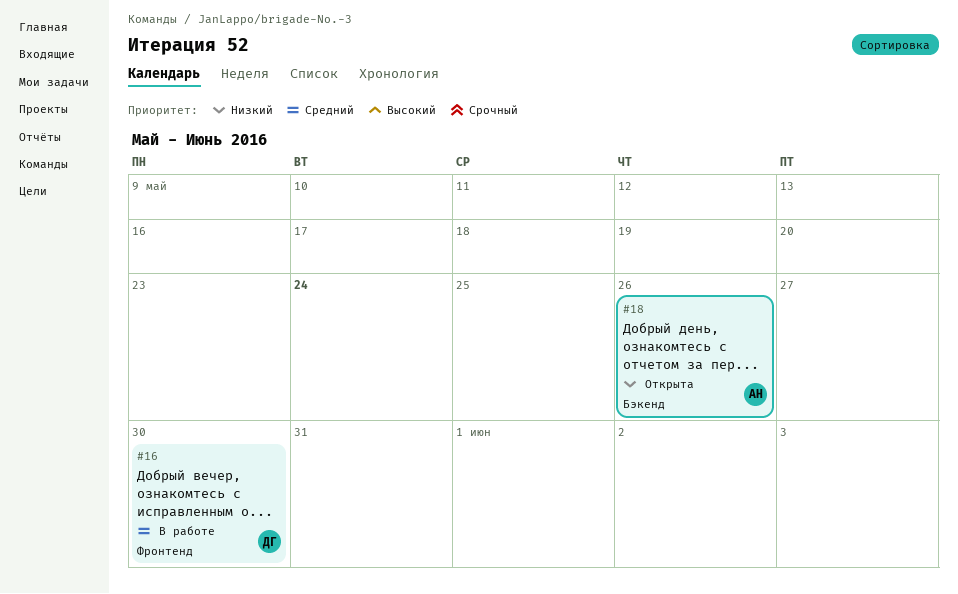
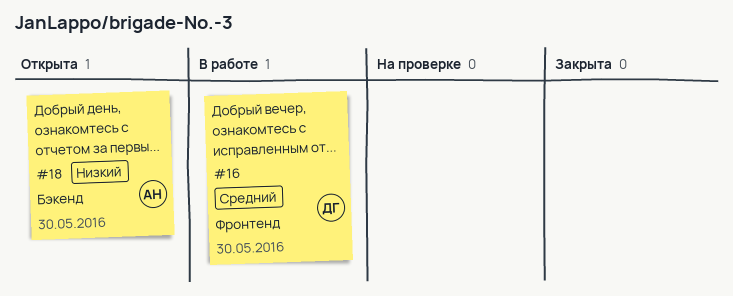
#18, due: May 26 -> May 30

